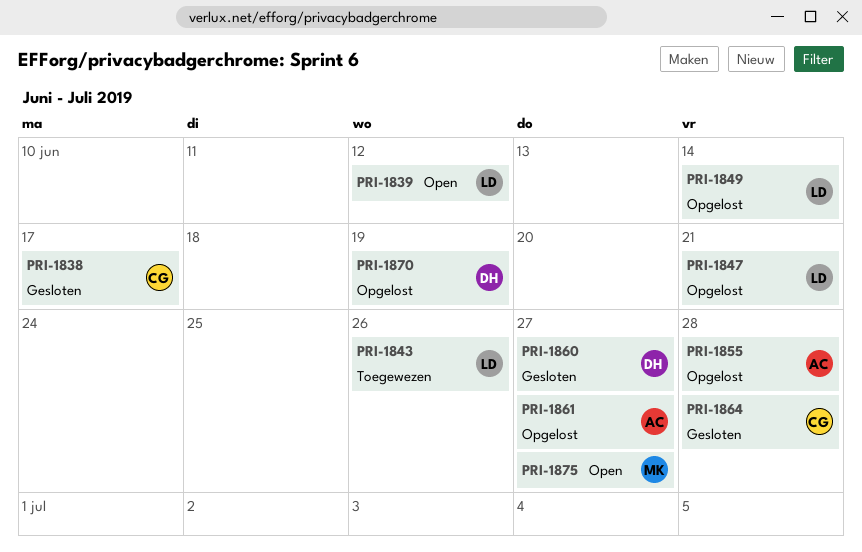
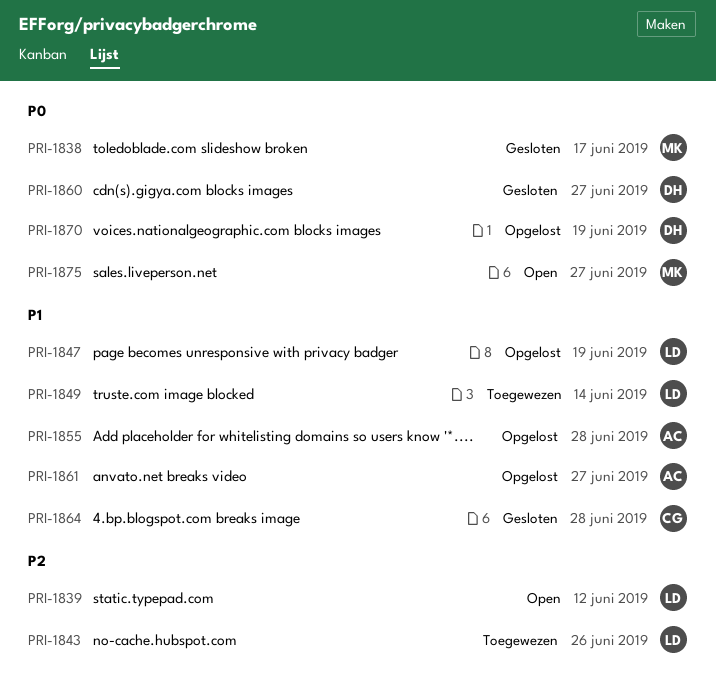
PRI-1838, owner: CG -> MK
PRI-1847, due: Jun 21 -> Jun 19
PRI-1849, status: Opgelost -> Toegewezen

